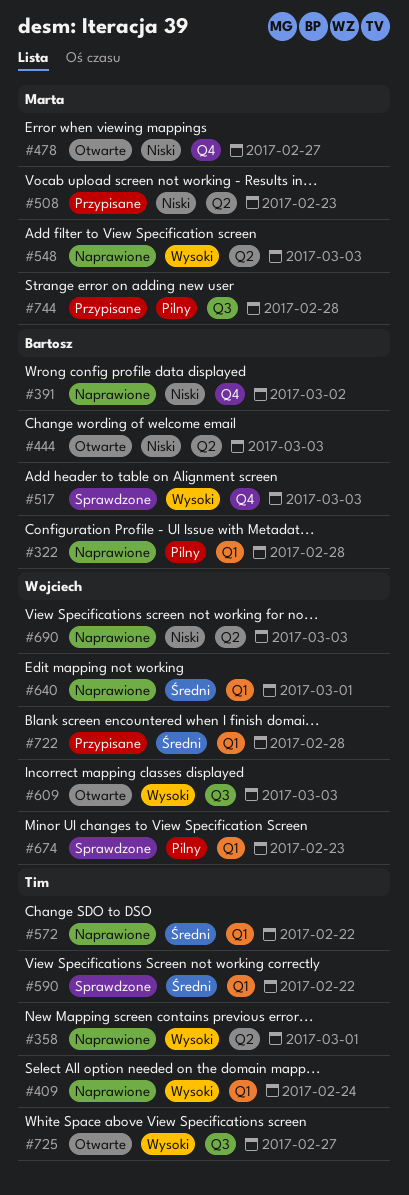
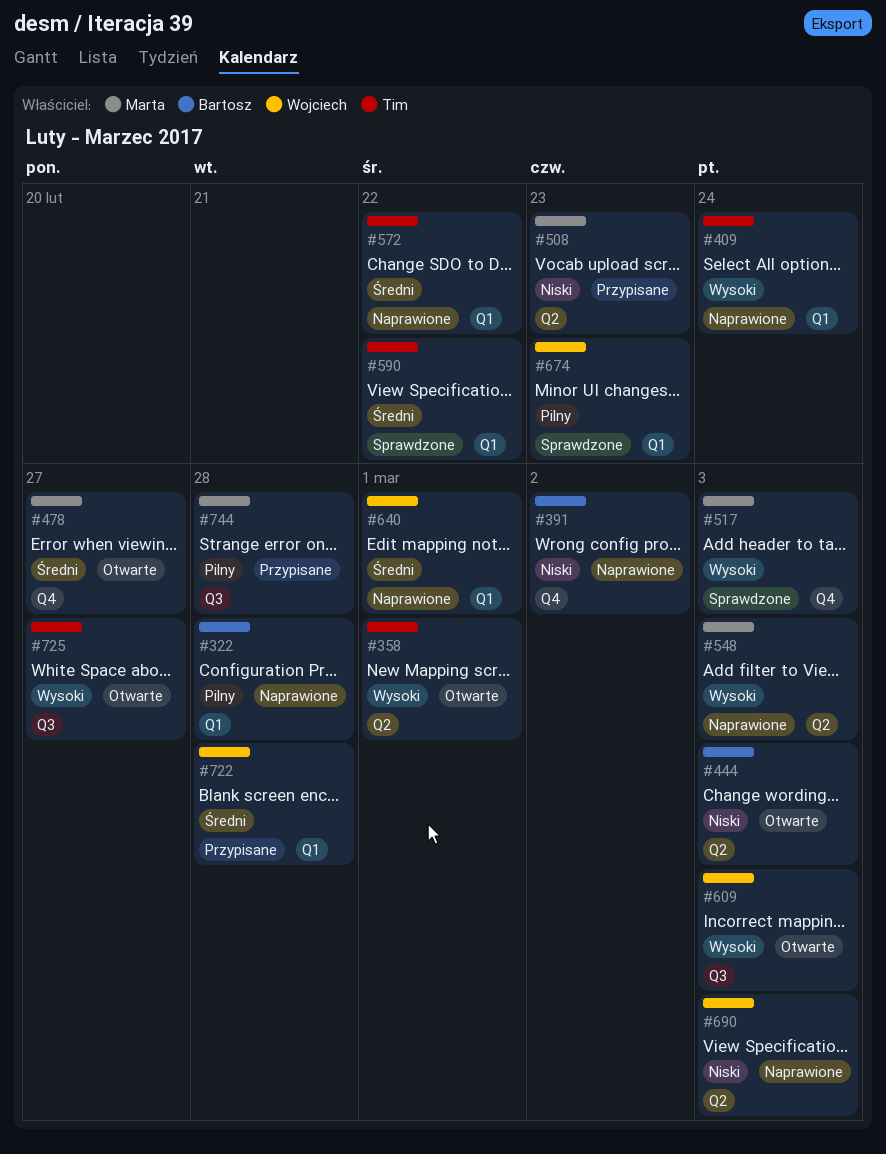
#358, status: Naprawione -> Otwarte
#478, priority: Niski -> Średni
#517, owner: Bartosz -> Marta

